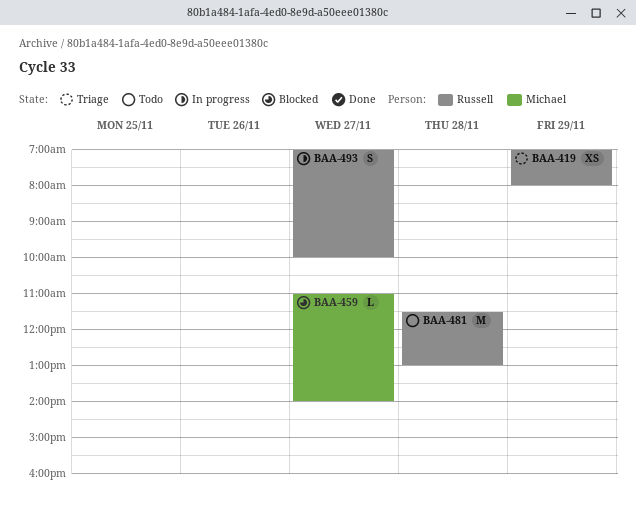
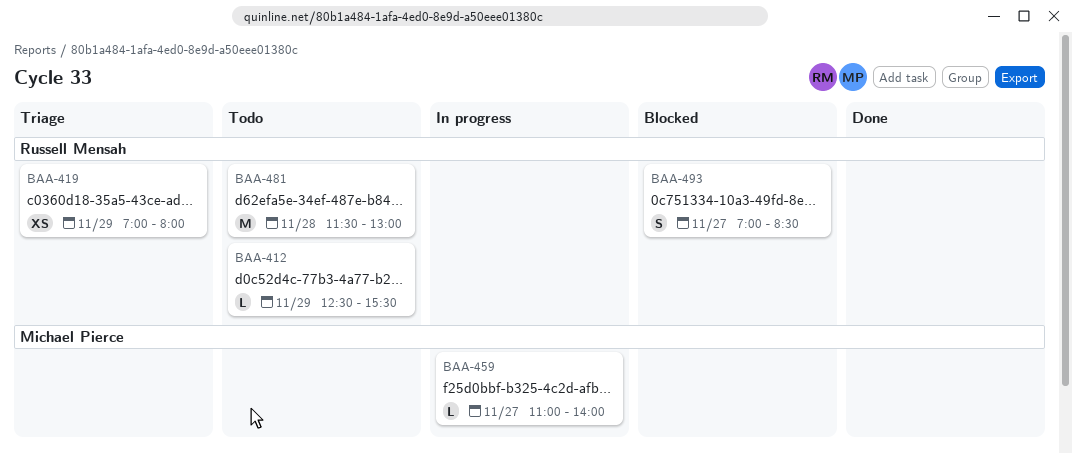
BAA-412: none -> present
BAA-459, status: Blocked -> In progress
BAA-493, status: In progress -> Blocked
BAA-493, ends: 10:00 -> 08:30

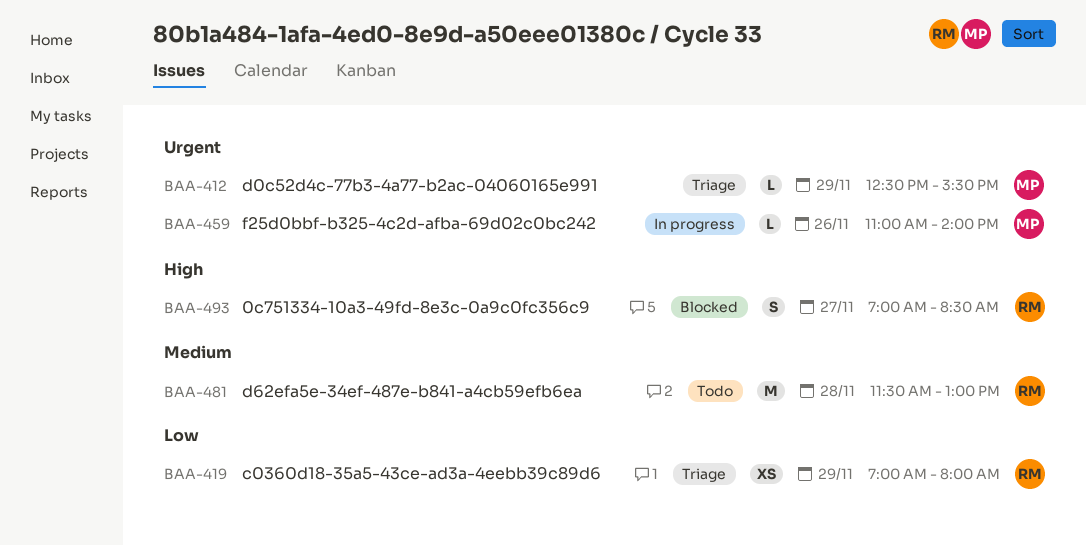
BAA-412, status: Todo -> Triage
BAA-412, owner: Russell Mensah -> Michael Pierce
BAA-459, day: Nov 27 -> Nov 26

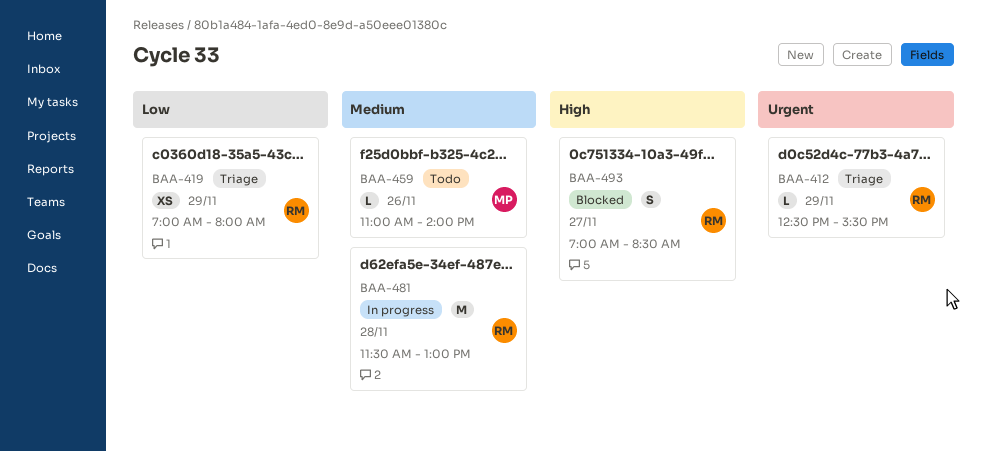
BAA-412, owner: MP -> RM
BAA-459, status: In progress -> Todo
BAA-459, priority: Urgent -> Medium
BAA-481, status: Todo -> In progress

